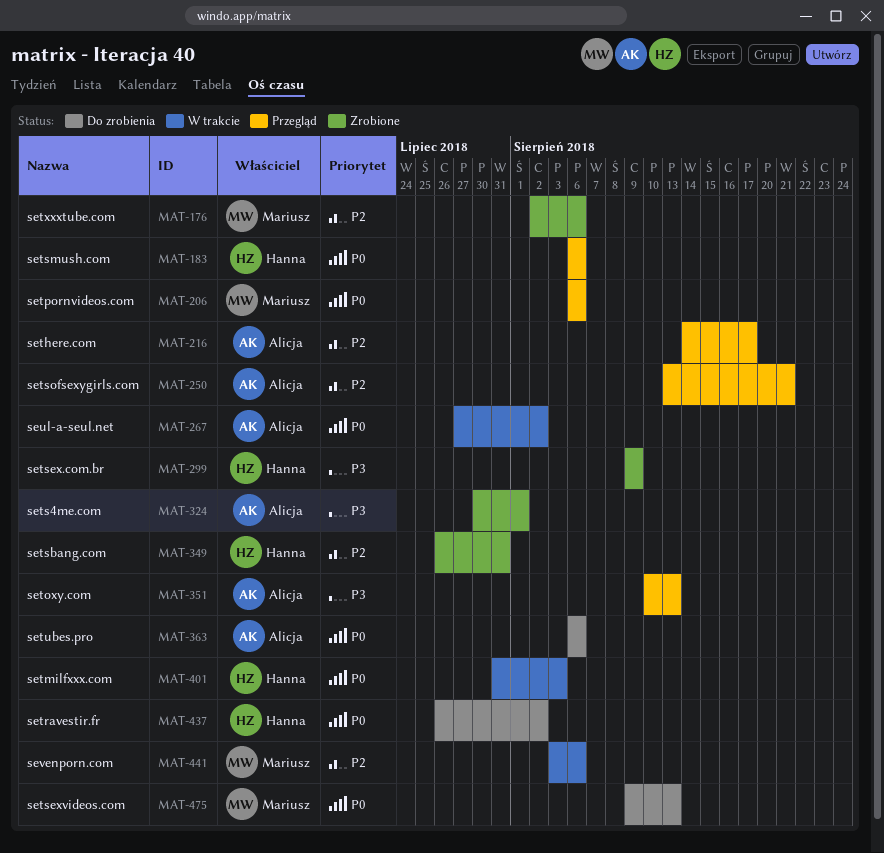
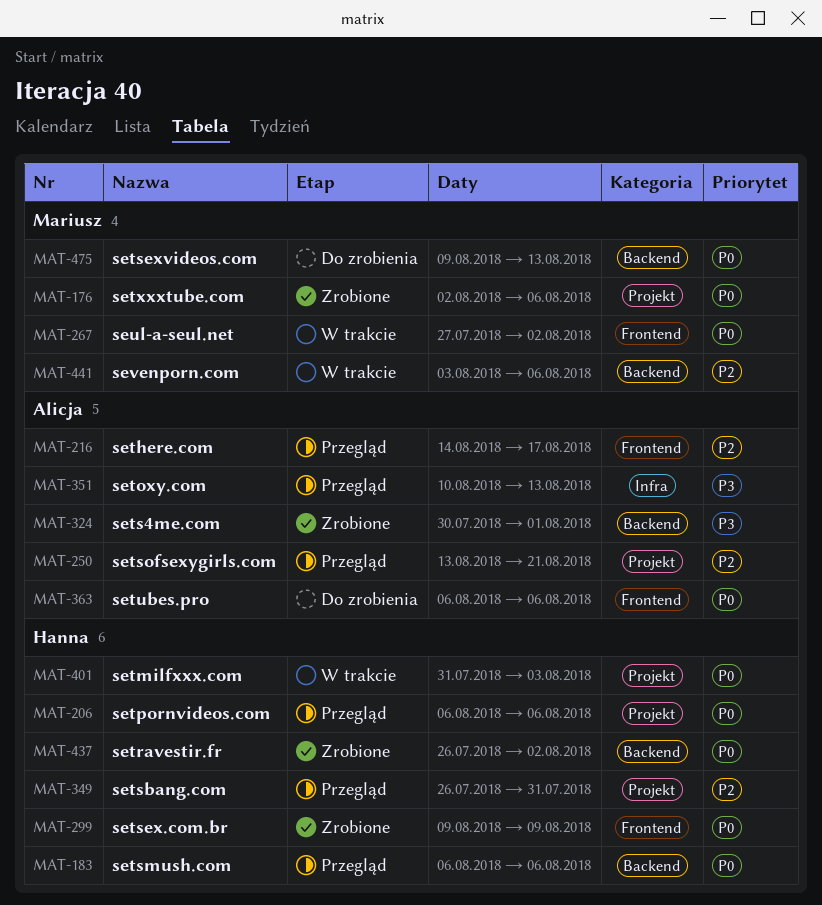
MAT-176, priority: P2 -> P0
MAT-206, owner: Mariusz -> Hanna
MAT-267, owner: Alicja -> Mariusz
MAT-299, priority: P3 -> P0
MAT-349, status: Zrobione -> Przegląd
MAT-437, status: Do zrobienia -> Zrobione

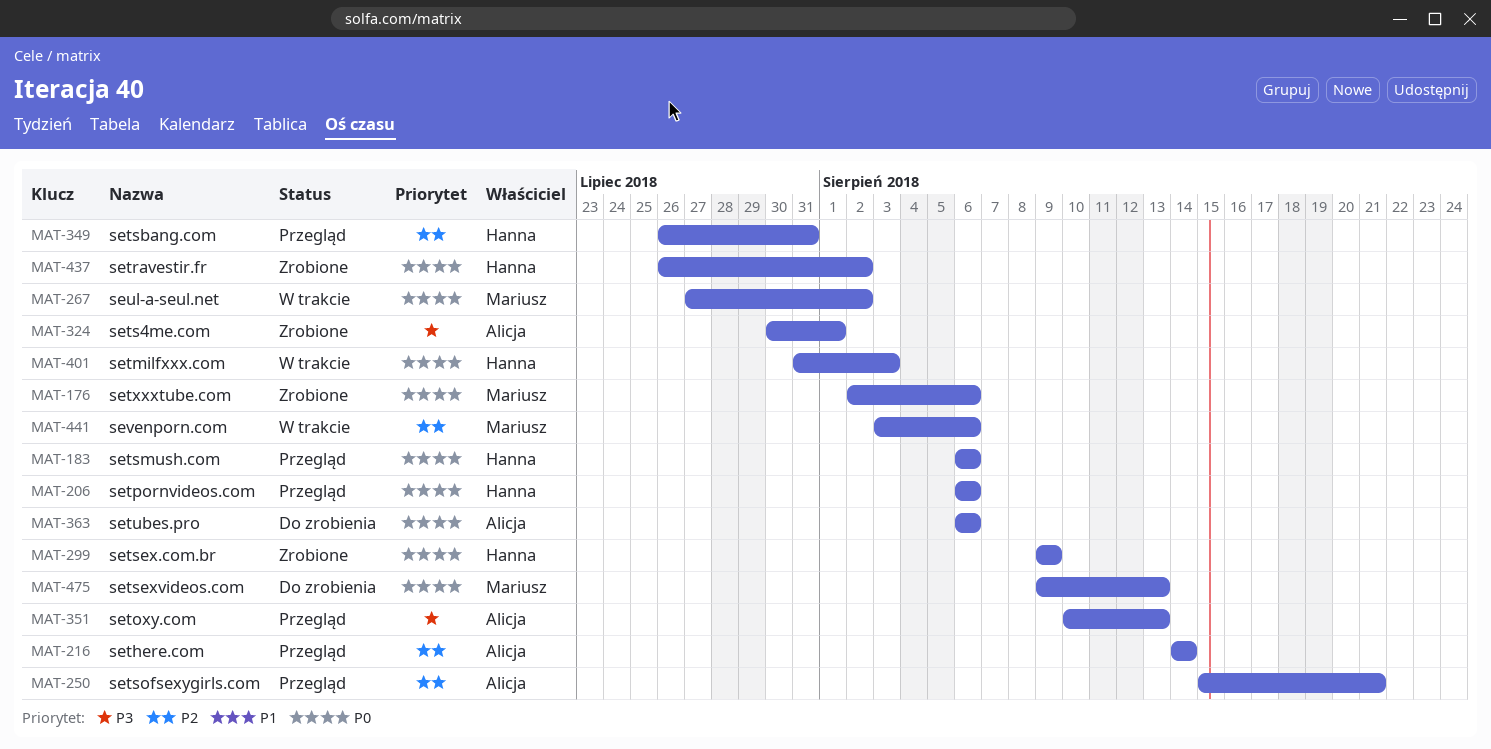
MAT-216, due: Aug 17 -> Aug 14
MAT-250, start: Aug 13 -> Aug 15

